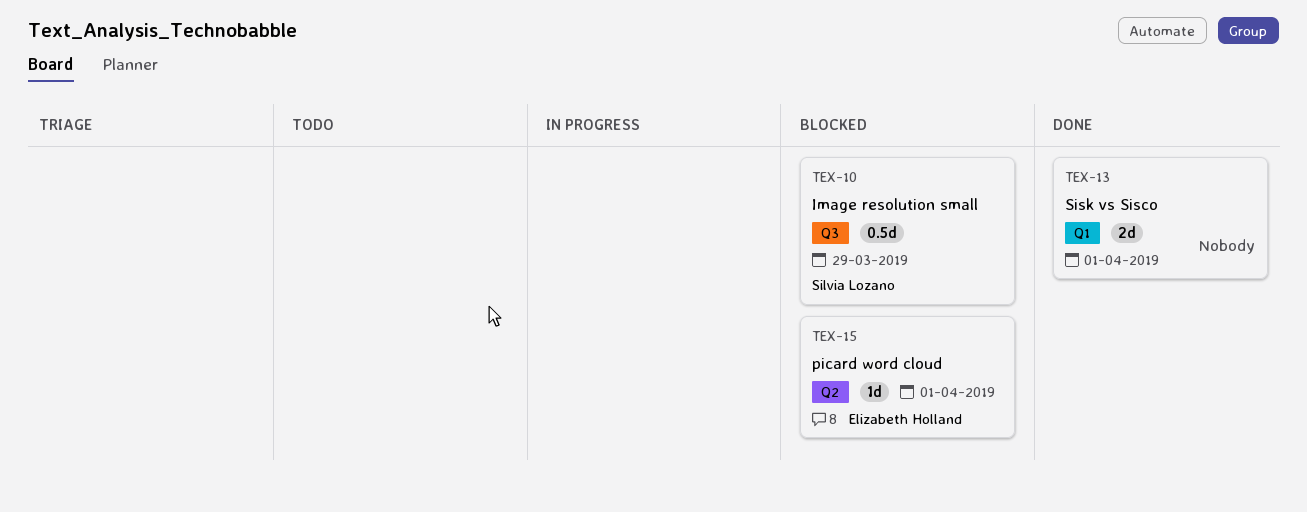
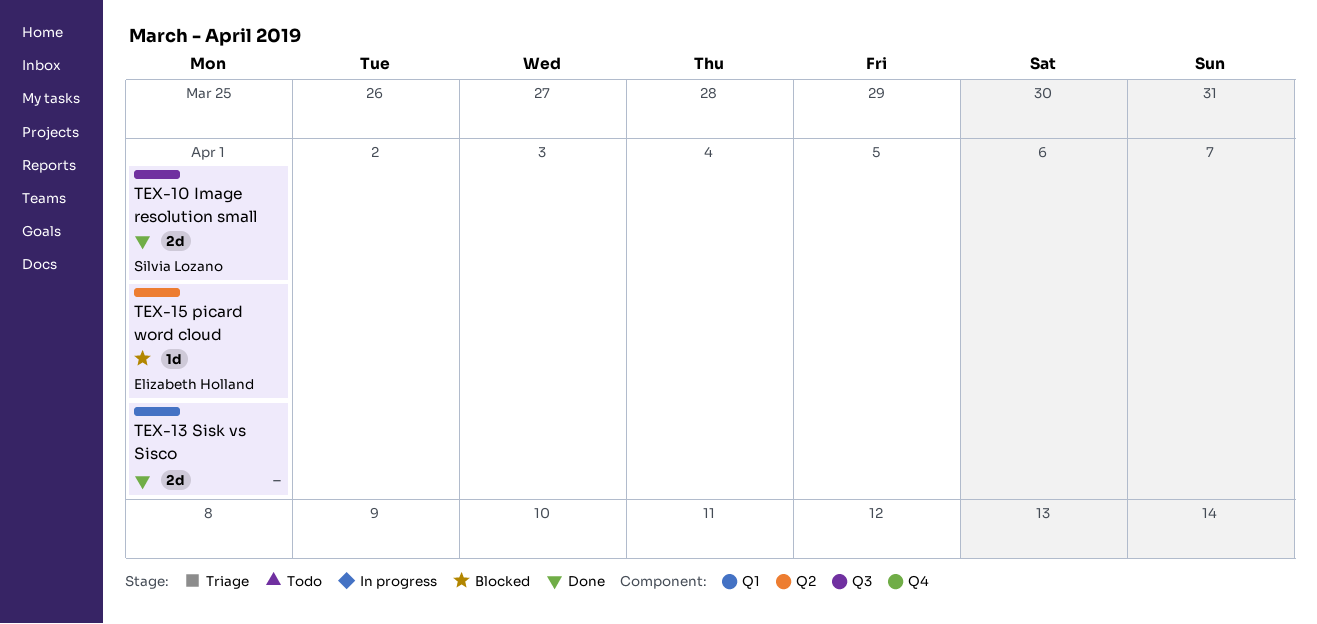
TEX-10, status: Blocked -> Done
TEX-10, estimate: 0.5d -> 2d
TEX-10, due: Mar 29 -> Apr 1

